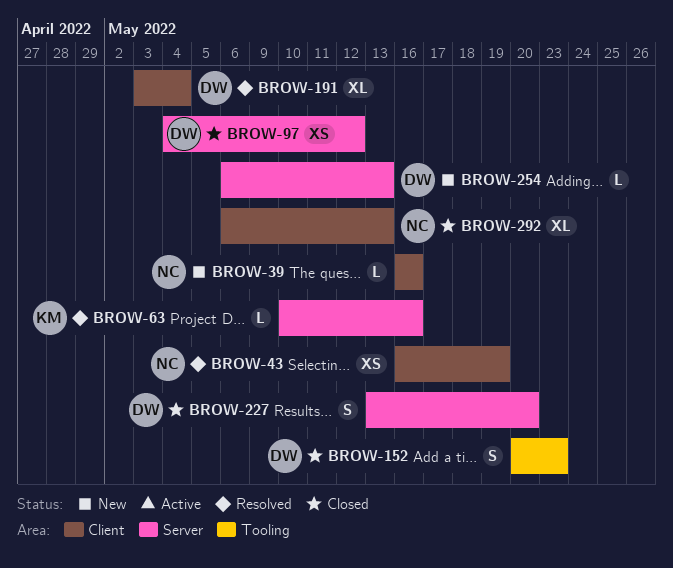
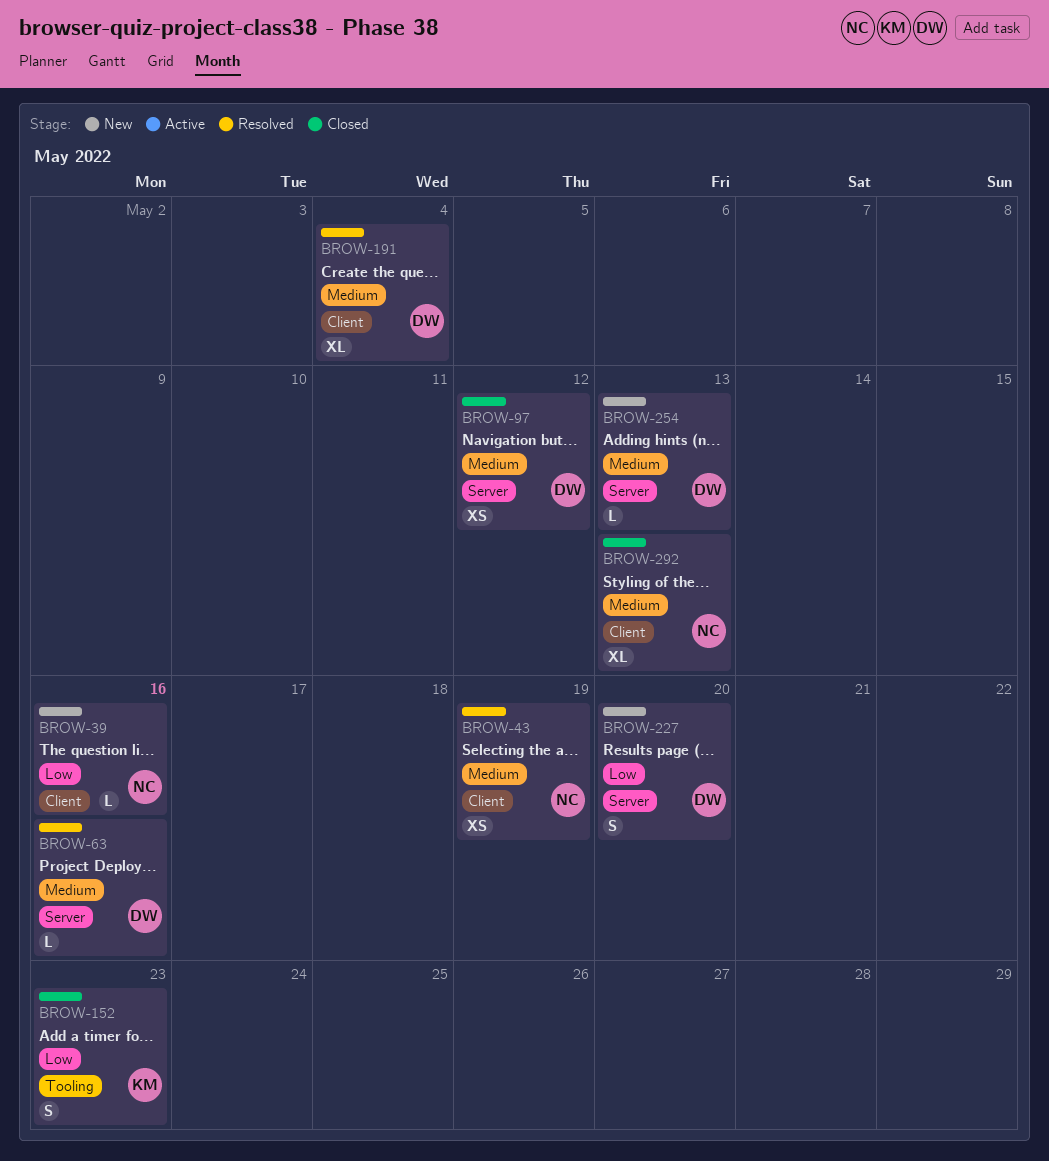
BROW-63, owner: KM -> DW
BROW-152, owner: DW -> KM
BROW-227, status: Closed -> New

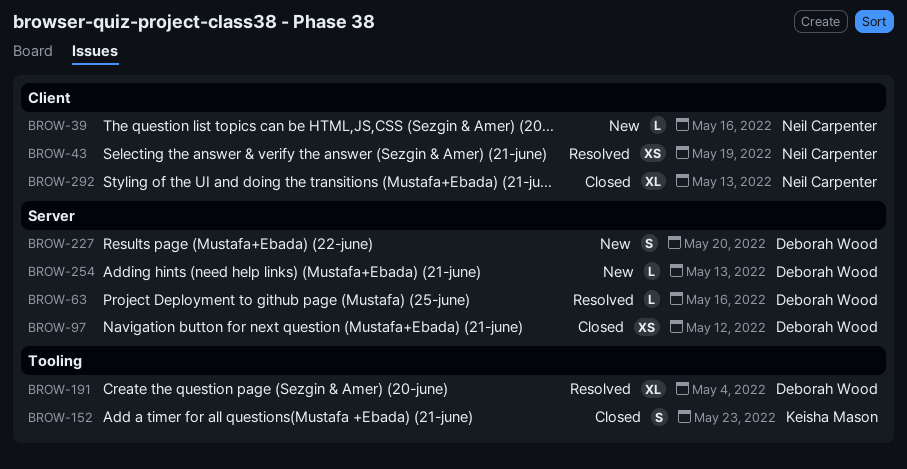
BROW-191, label: Client -> Tooling

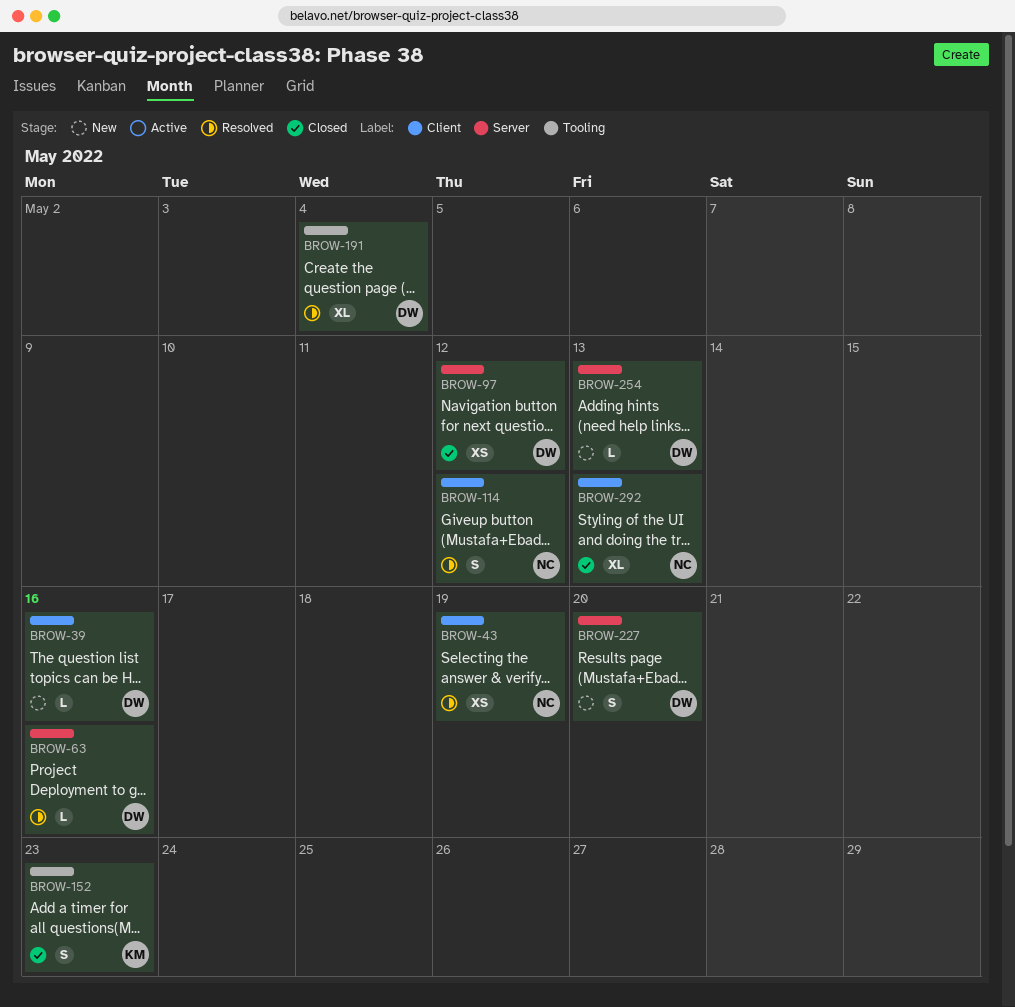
BROW-39, owner: Neil Carpenter -> Deborah Wood
BROW-114: none -> present

